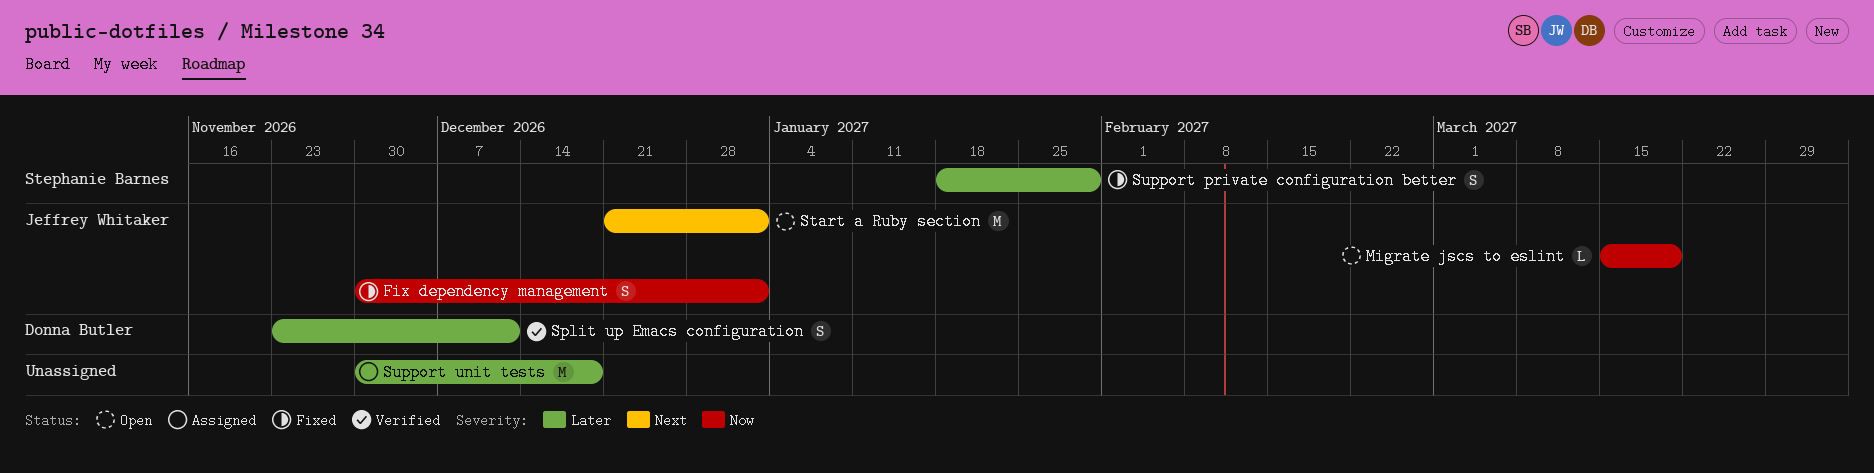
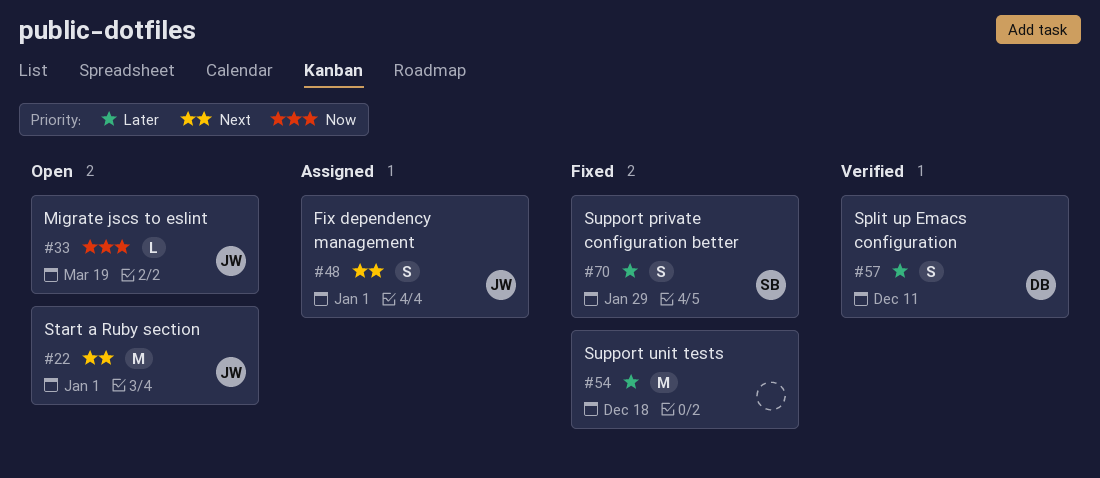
Fix dependency management, status: Fixed -> Assigned
Fix dependency management, priority: Now -> Next
Support unit tests, status: Assigned -> Fixed

